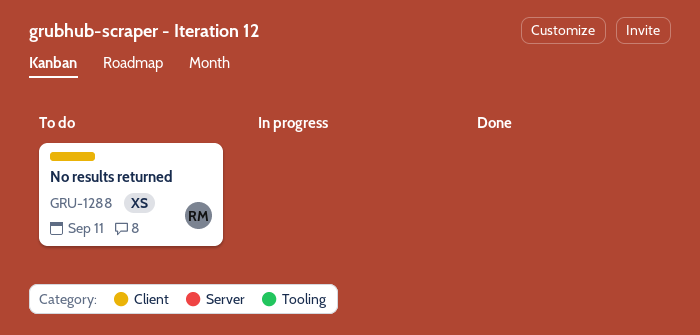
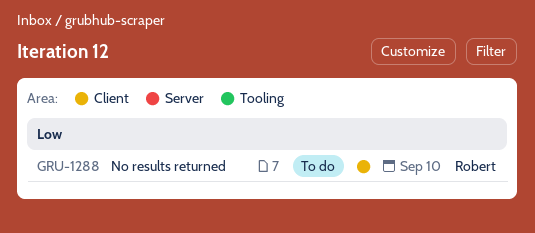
GRU-1288, due: Sep 11 -> Sep 10

